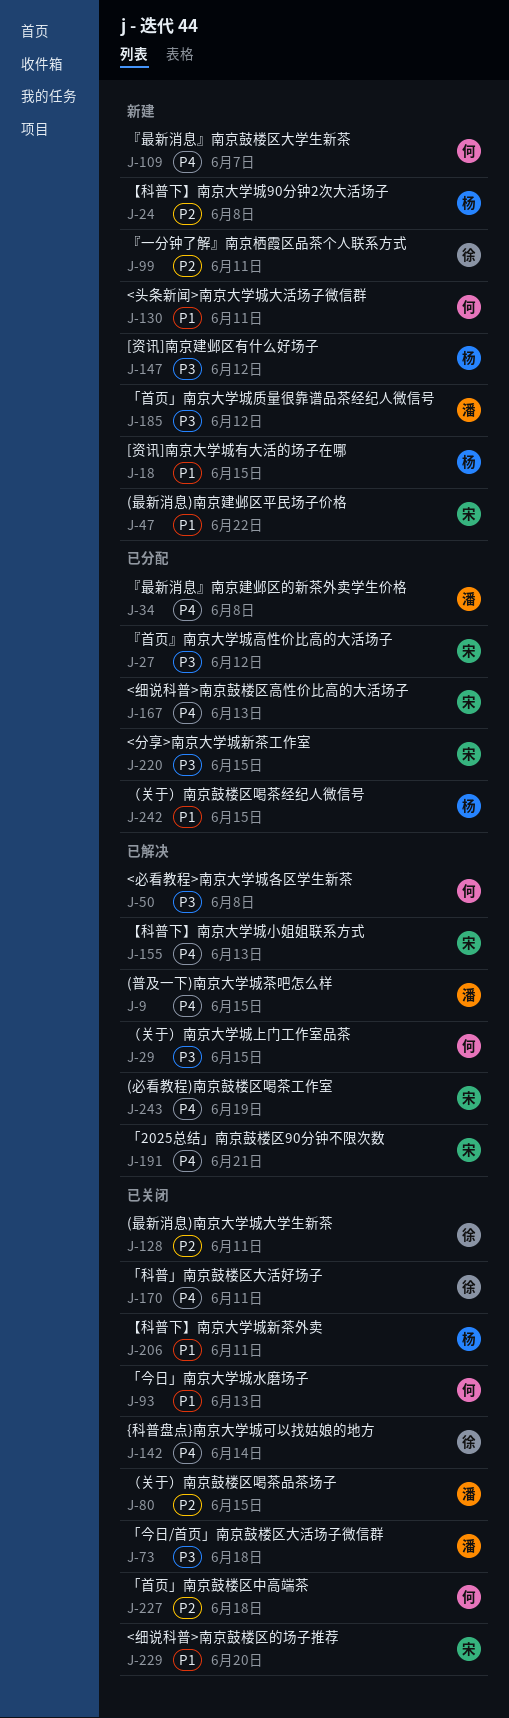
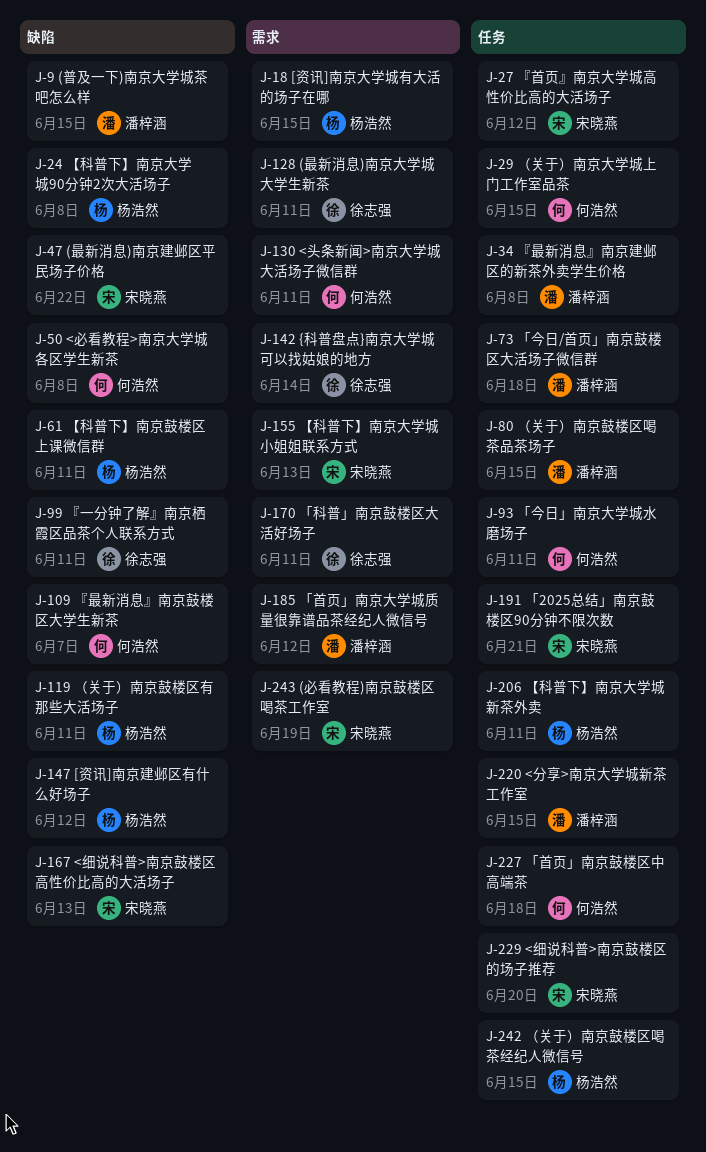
J-61: none -> present
J-93, due: Jun 13 -> Jun 11
J-119: none -> present
J-220, owner: 宋晓燕 -> 潘梓涵

